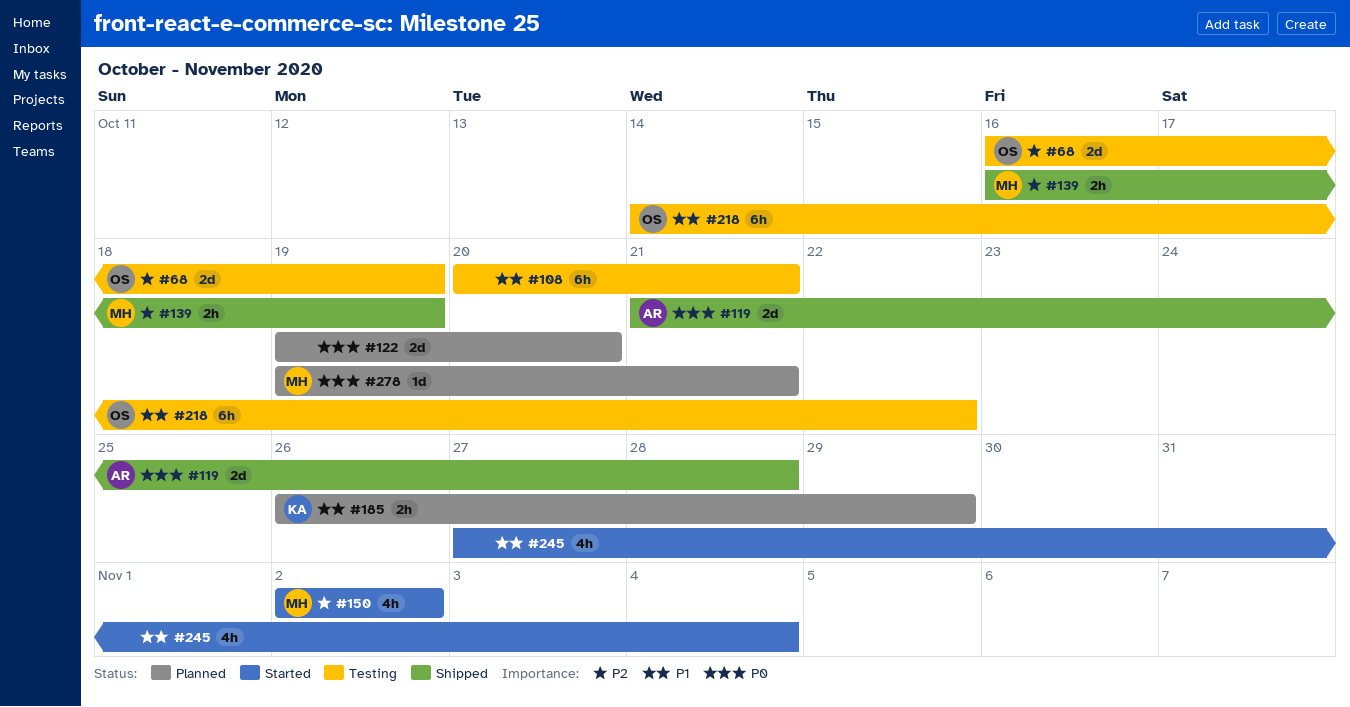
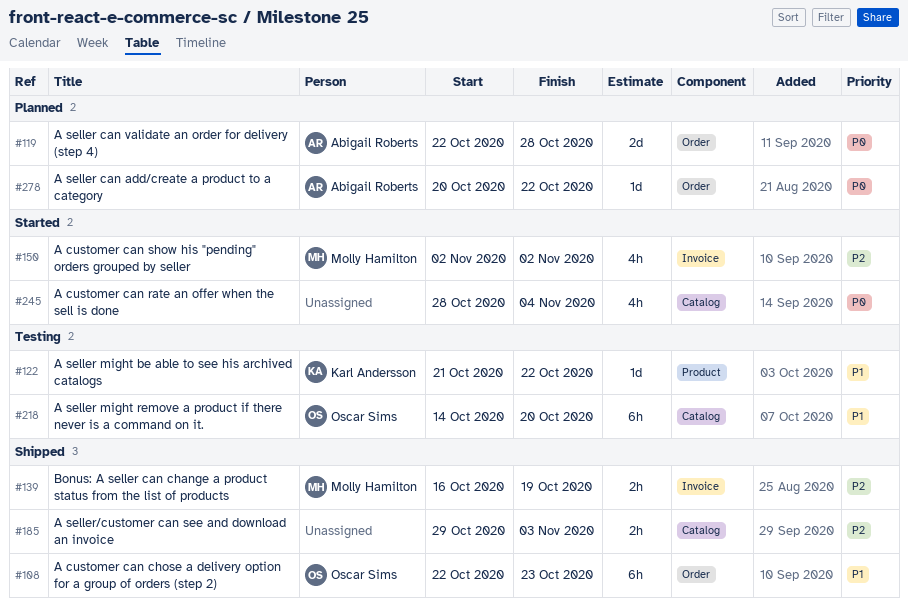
#68: present -> none
#108, status: Testing -> Shipped
#108, owner: none -> Oscar Sims
#108, start: Oct 20 -> Oct 22
#108, due: Oct 21 -> Oct 23
#119, status: Shipped -> Planned
#119, start: Oct 21 -> Oct 22
#122, status: Planned -> Testing
#122, owner: none -> Karl Andersson
#122, priority: P0 -> P1
#122, estimate: 2d -> 1d
#122, start: Oct 19 -> Oct 21
#122, due: Oct 20 -> Oct 22
#185, status: Planned -> Shipped
#185, owner: Karl Andersson -> none
#185, priority: P1 -> P2
#185, start: Oct 26 -> Oct 29
#185, due: Oct 29 -> Nov 3
#218, due: Oct 22 -> Oct 20
#245, priority: P1 -> P0
#245, start: Oct 27 -> Oct 28
#278, owner: Molly Hamilton -> Abigail Roberts
#278, start: Oct 19 -> Oct 20
#278, due: Oct 21 -> Oct 22

